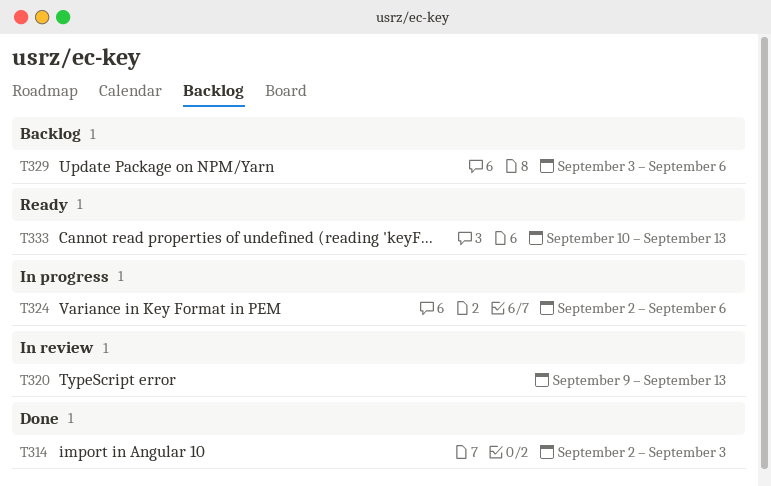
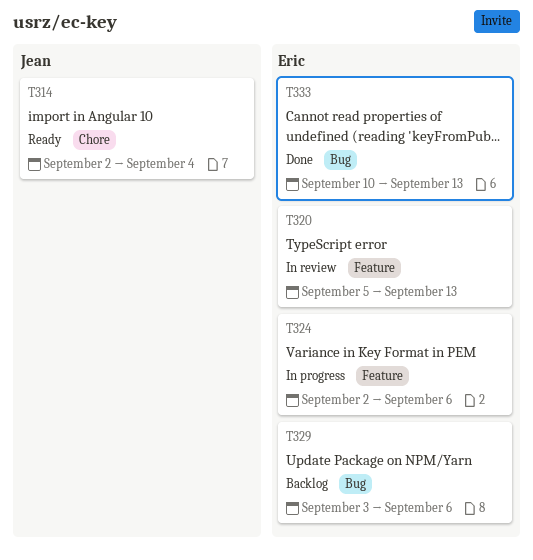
T314, status: Done -> Ready
T314, due: Sep 3 -> Sep 4
T320, start: Sep 9 -> Sep 5
T333, status: Ready -> Done

